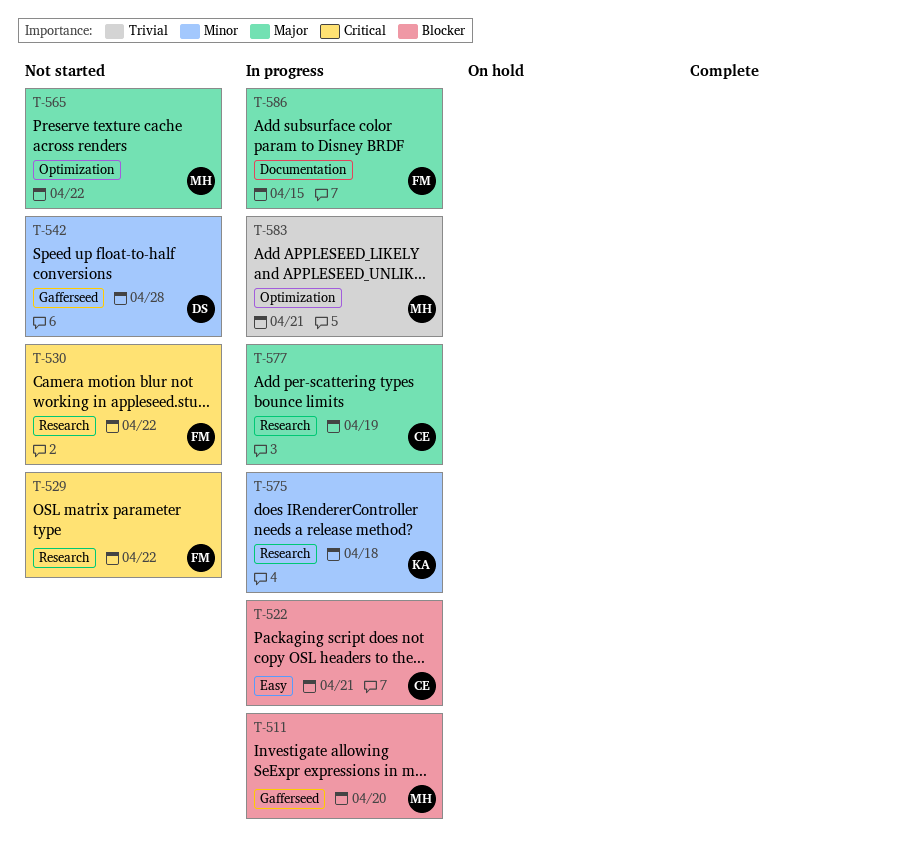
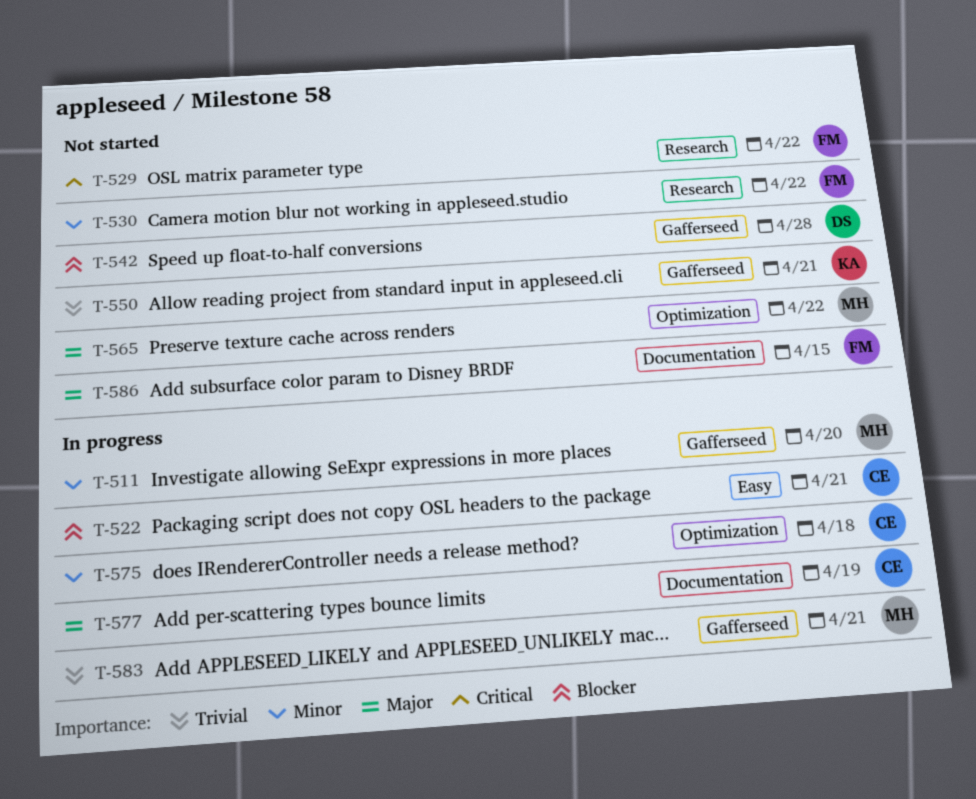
T-511, priority: Blocker -> Minor
T-530, priority: Critical -> Minor
T-542, priority: Minor -> Blocker
T-550: none -> present
T-575, owner: KA -> CE
T-575, label: Research -> Optimization
T-577, label: Research -> Documentation
T-583, label: Optimization -> Gafferseed
T-586, status: In progress -> Not started

